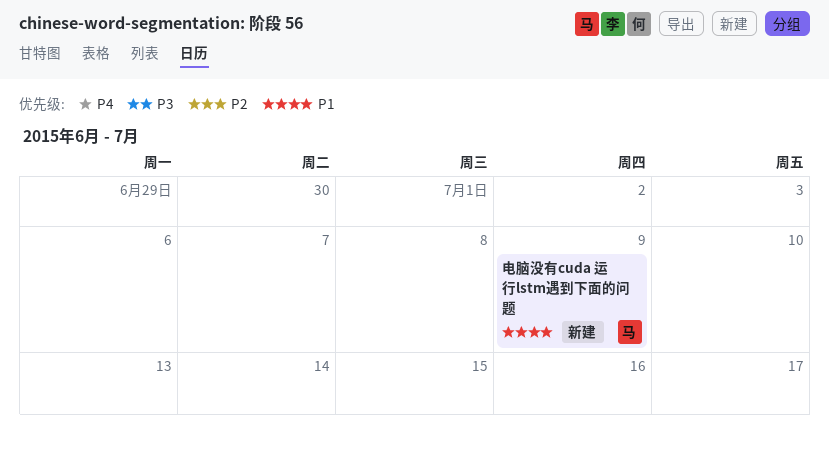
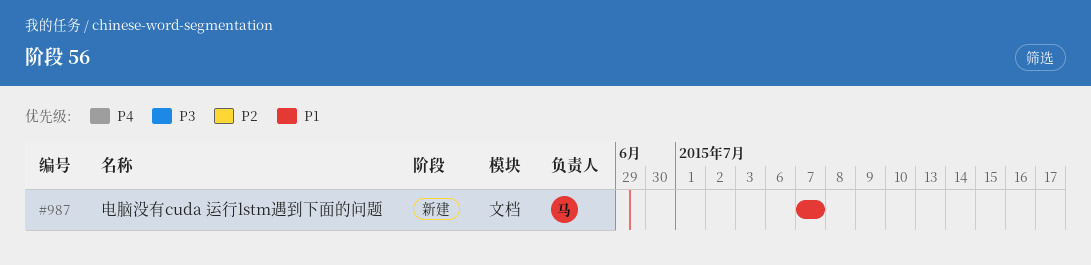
电脑没有cuda 运行lstm遇到下面的问题, due: Jul 9 -> Jul 7

